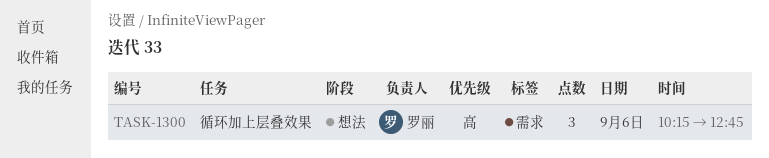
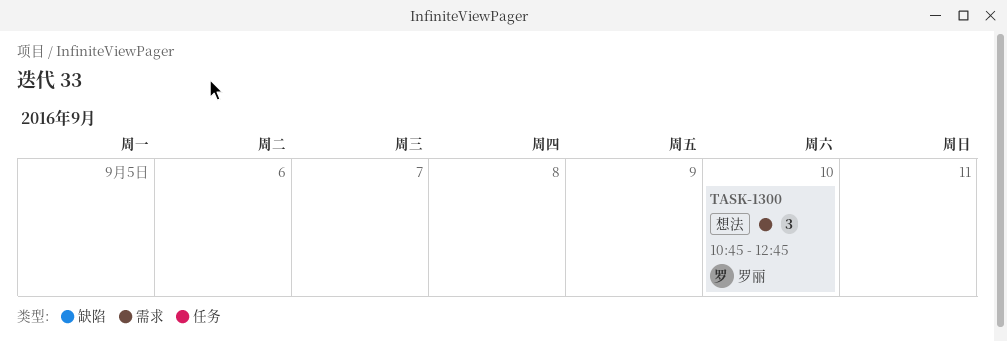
TASK-1300, day: Sep 6 -> Sep 10
TASK-1300, begins: 10:15 -> 10:45

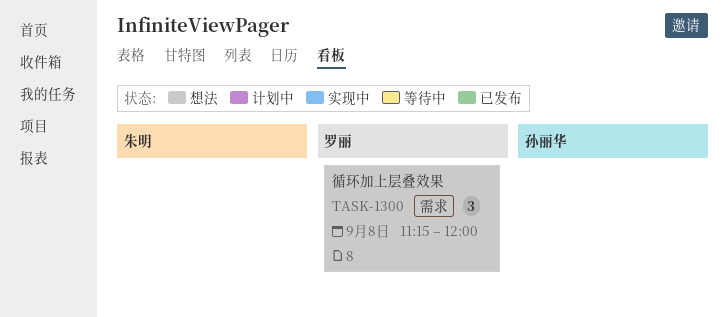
TASK-1300, day: Sep 10 -> Sep 8
TASK-1300, begins: 10:45 -> 11:15
TASK-1300, ends: 12:45 -> 12:00

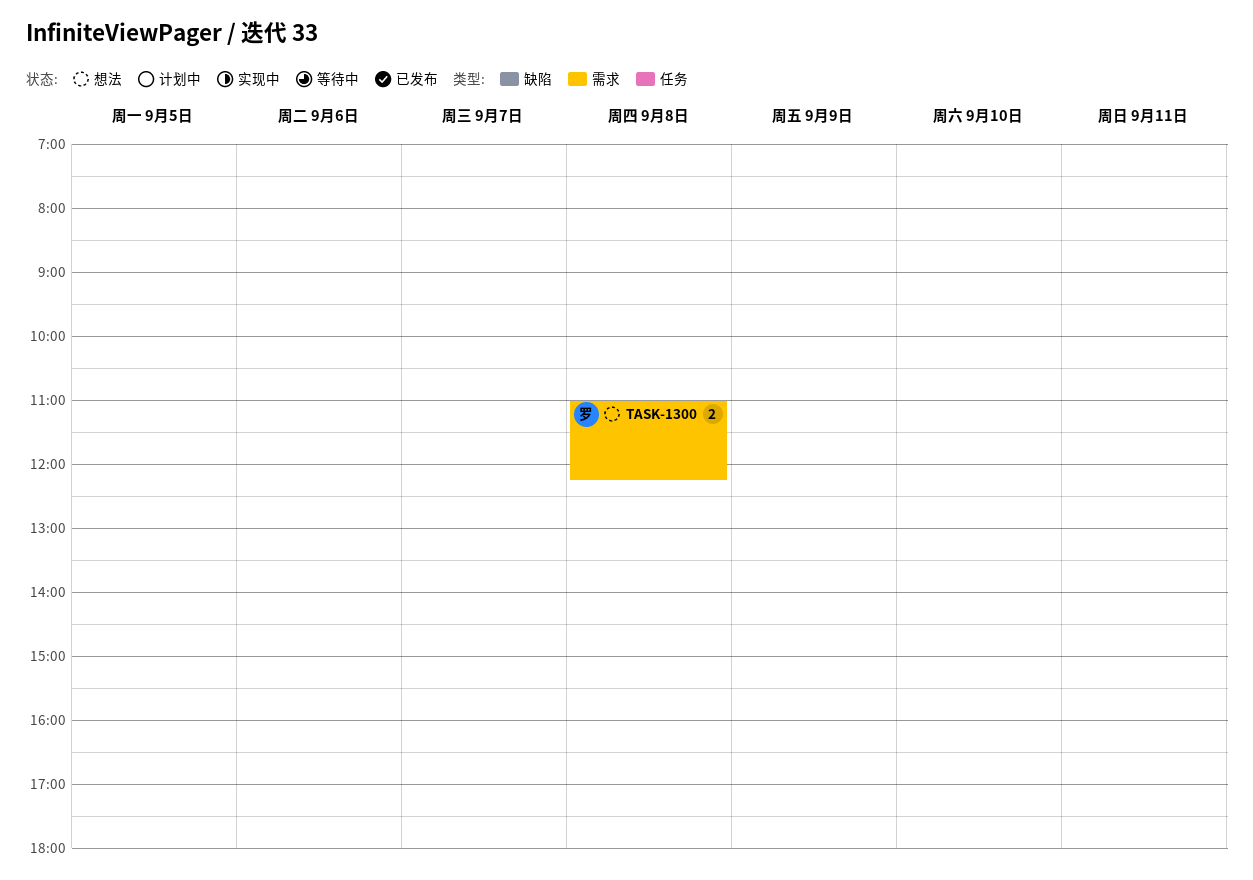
TASK-1300, estimate: 3 -> 2
TASK-1300, begins: 11:15 -> 11:00
TASK-1300, ends: 12:00 -> 12:15

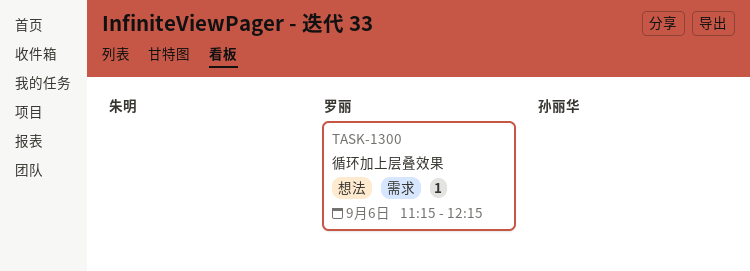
TASK-1300, estimate: 2 -> 1
TASK-1300, day: Sep 8 -> Sep 6
TASK-1300, begins: 11:00 -> 11:15

